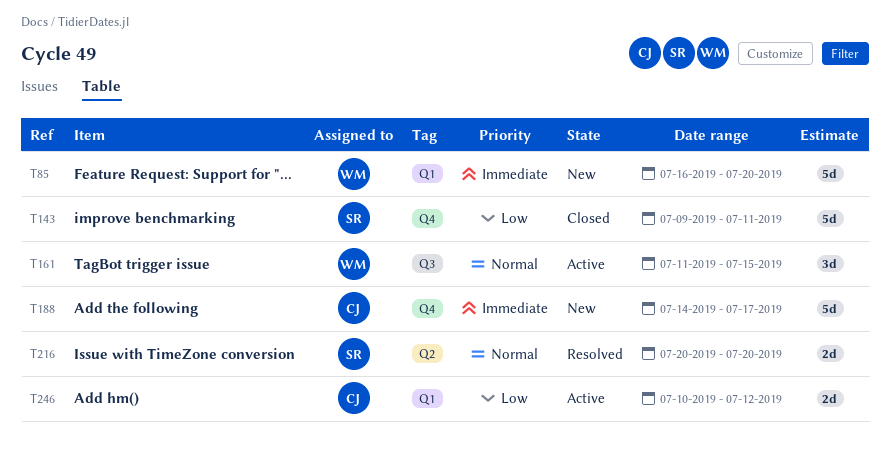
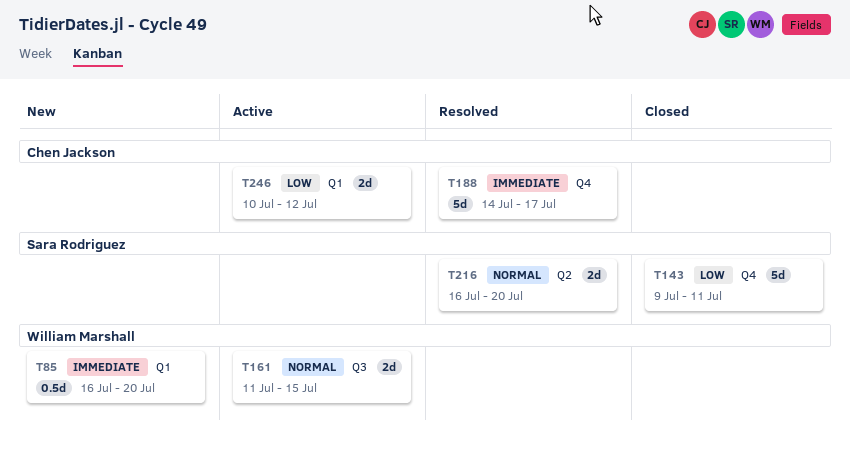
T85, estimate: 5d -> 0.5d
T161, estimate: 3d -> 2d
T188, status: New -> Resolved
T216, start: Jul 20 -> Jul 16

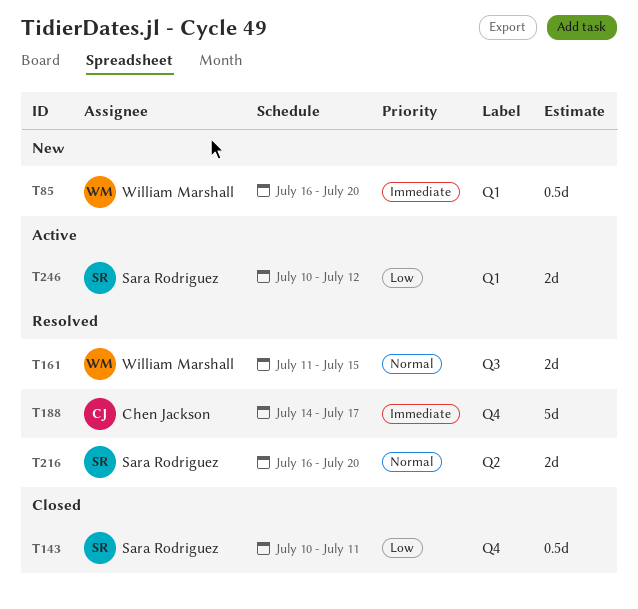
T143, estimate: 5d -> 0.5d
T143, start: Jul 9 -> Jul 10
T161, status: Active -> Resolved
T246, owner: Chen Jackson -> Sara Rodriguez

